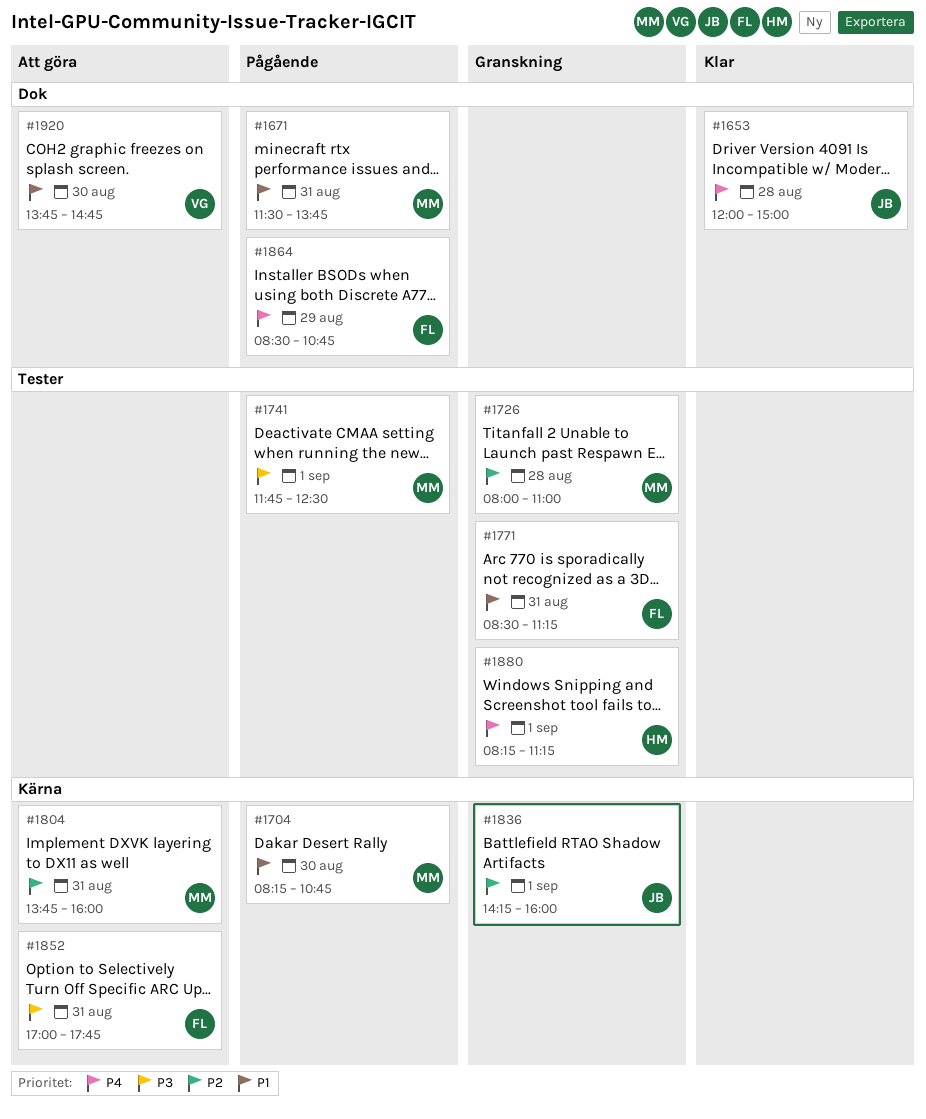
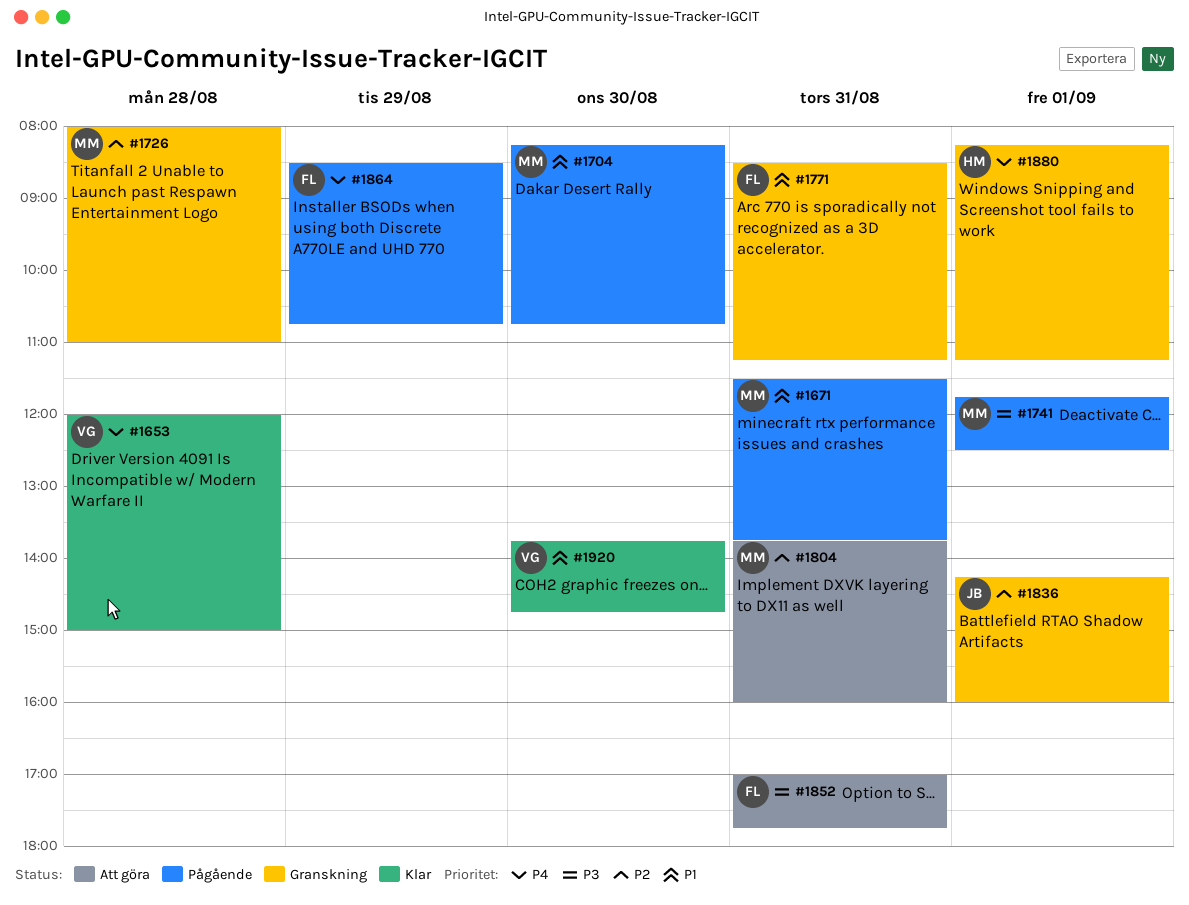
#1653, owner: JB -> VG
#1920, status: Att göra -> Klar

